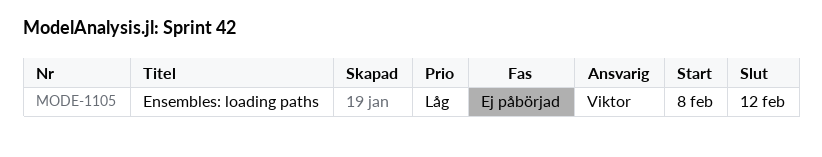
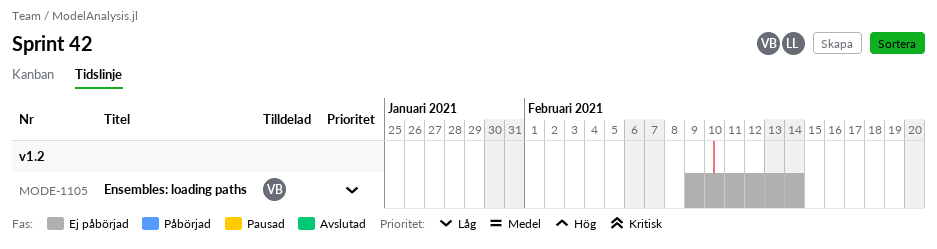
MODE-1105, start: Feb 8 -> Feb 9
MODE-1105, due: Feb 12 -> Feb 14

